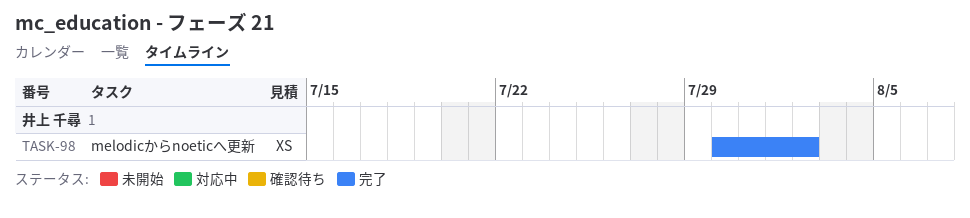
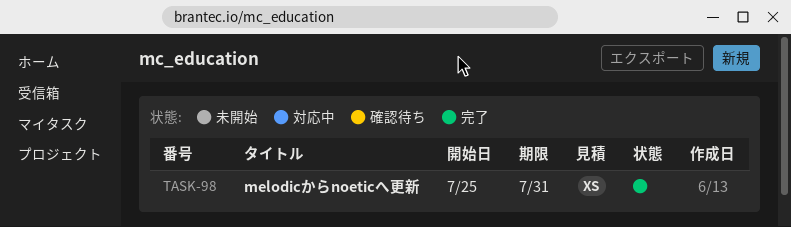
TASK-98, start: Jul 30 -> Jul 25
TASK-98, due: Aug 2 -> Jul 31

